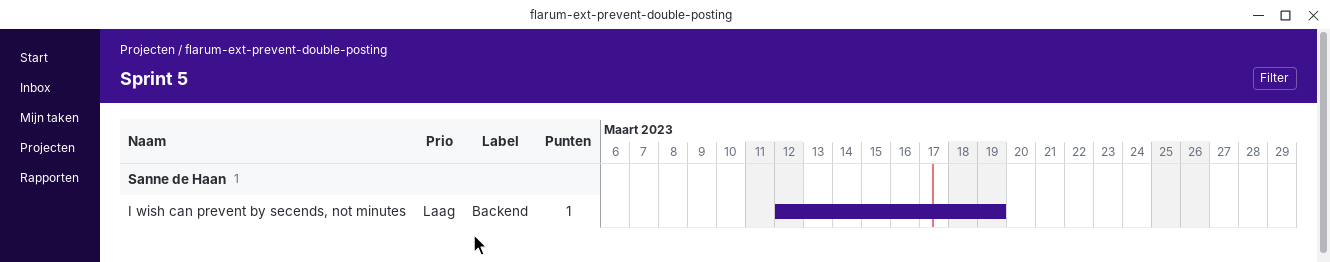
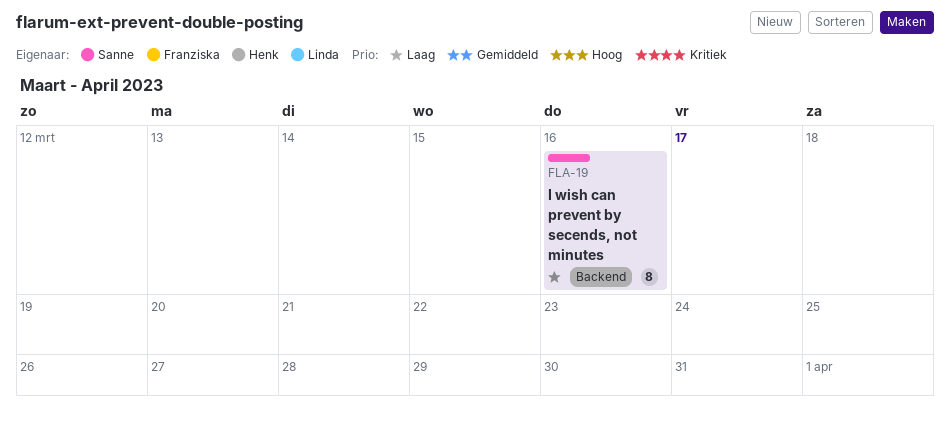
I wish can prevent by secends, not minutes, estimate: 1 -> 8
I wish can prevent by secends, not minutes, due: Mar 19 -> Mar 16

